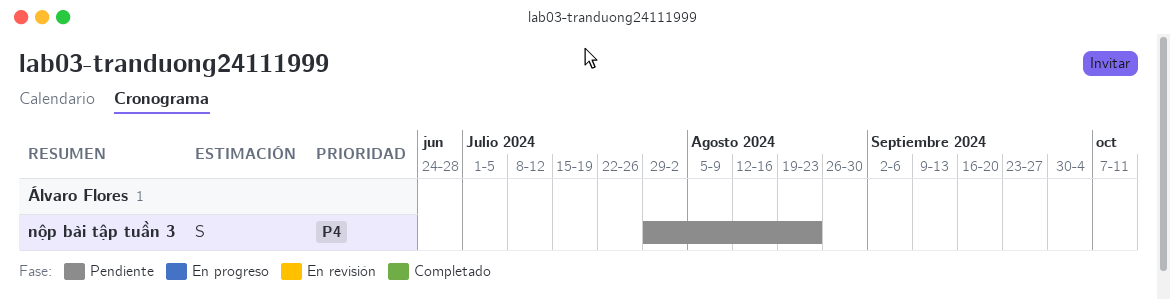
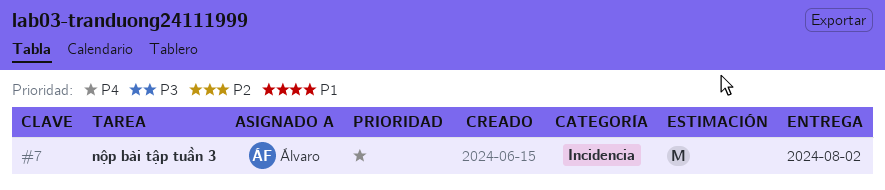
nộp bài tập tuần 3, estimate: S -> M
nộp bài tập tuần 3, due: Aug 23 -> Aug 2

